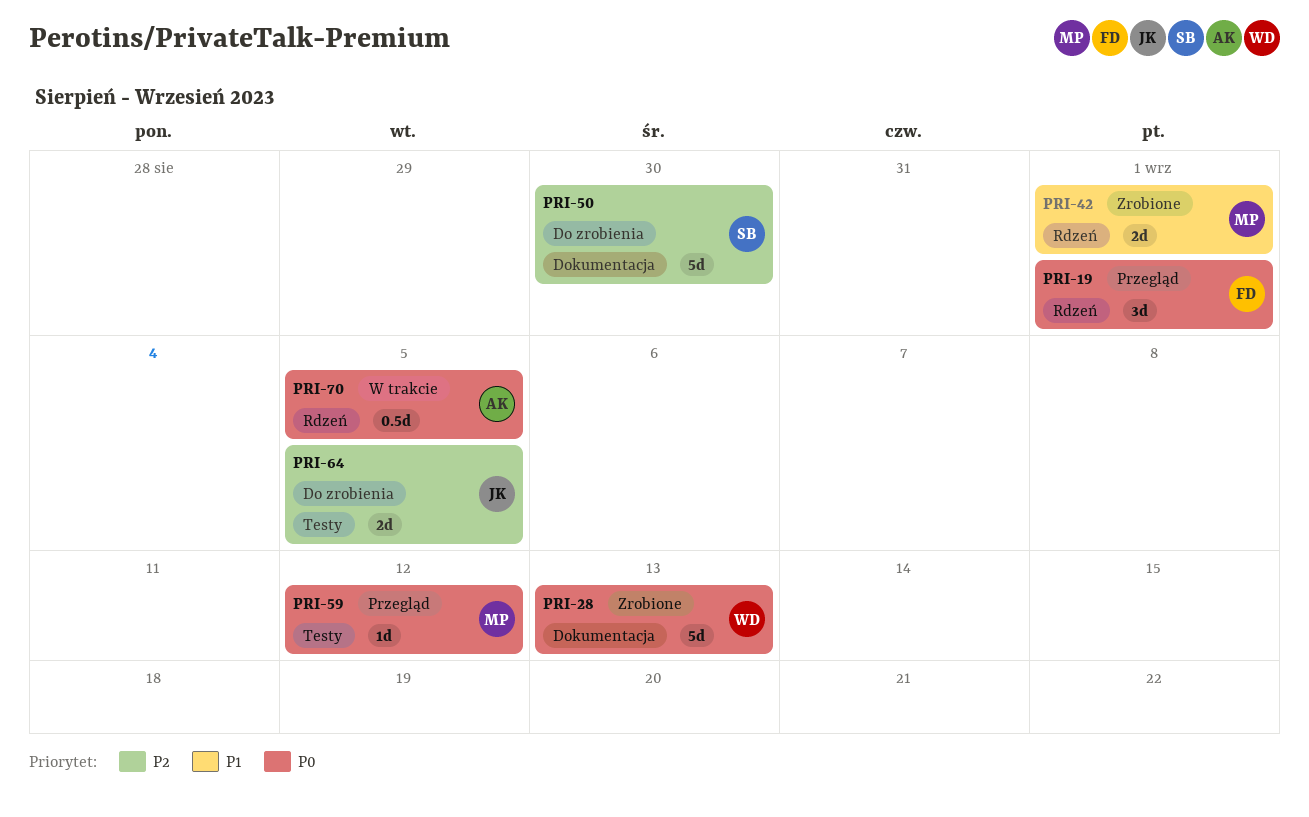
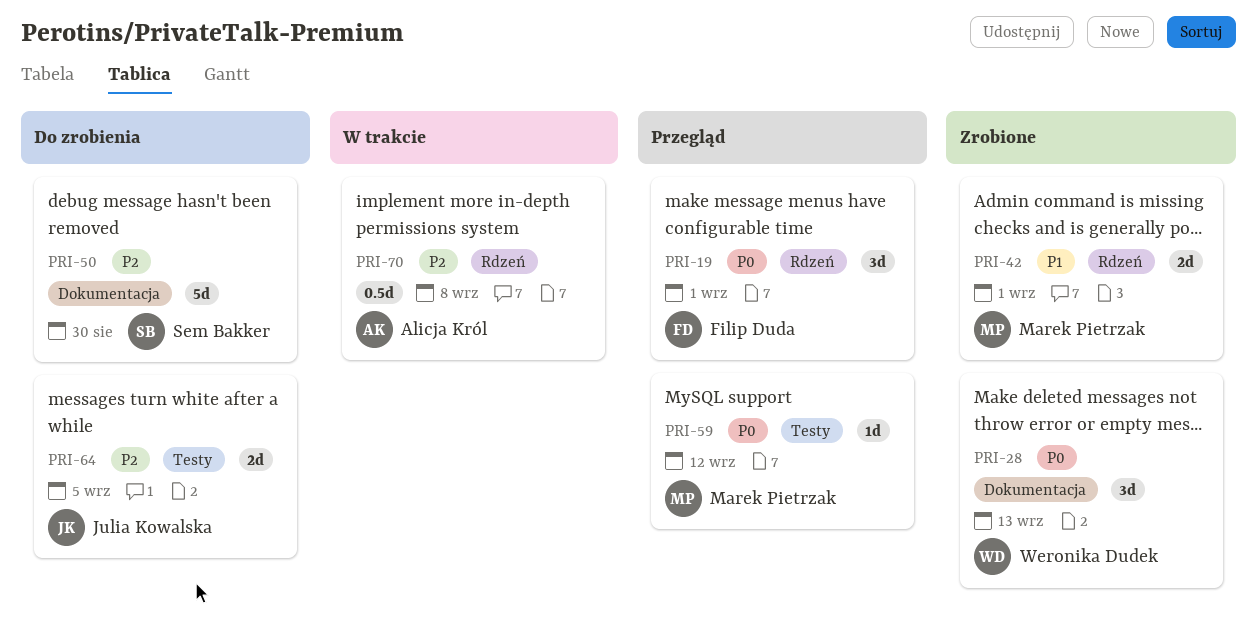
PRI-28, estimate: 5d -> 3d
PRI-70, priority: P0 -> P2
PRI-70, due: Sep 5 -> Sep 8

